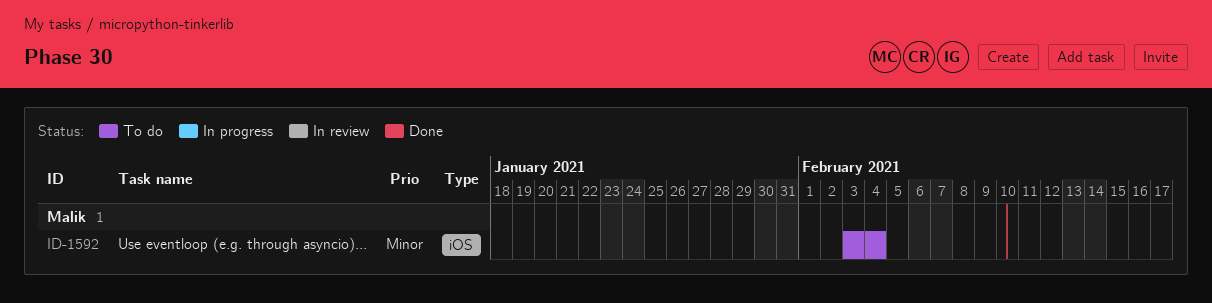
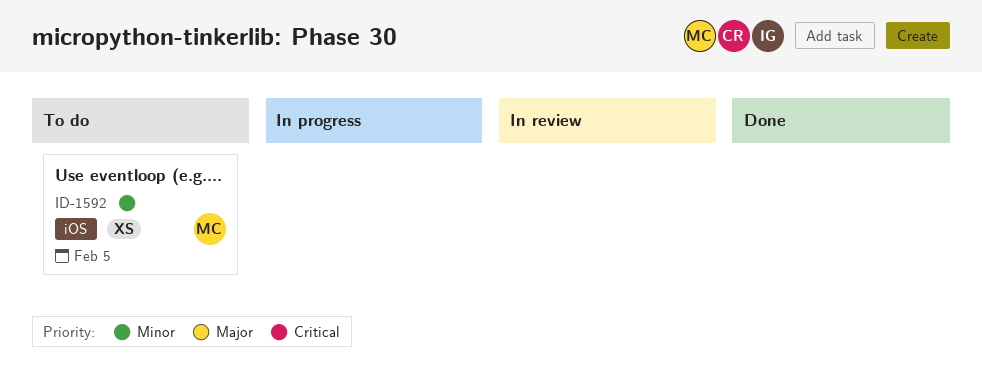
ID-1592, due: Feb 4 -> Feb 5

